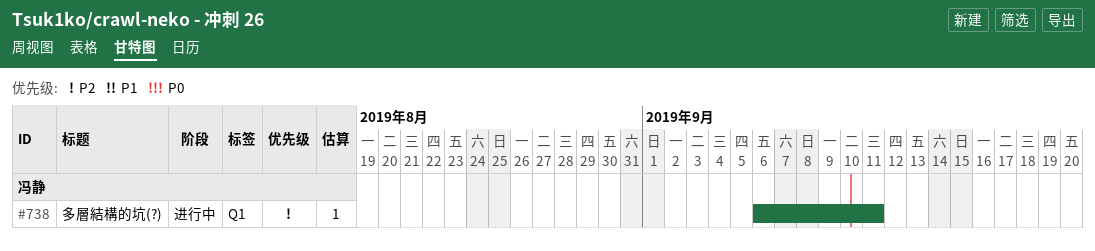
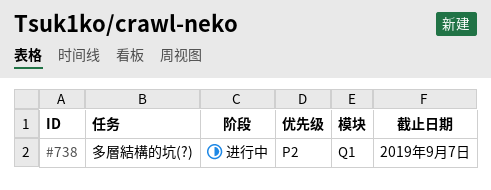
#738, due: Sep 11 -> Sep 7

